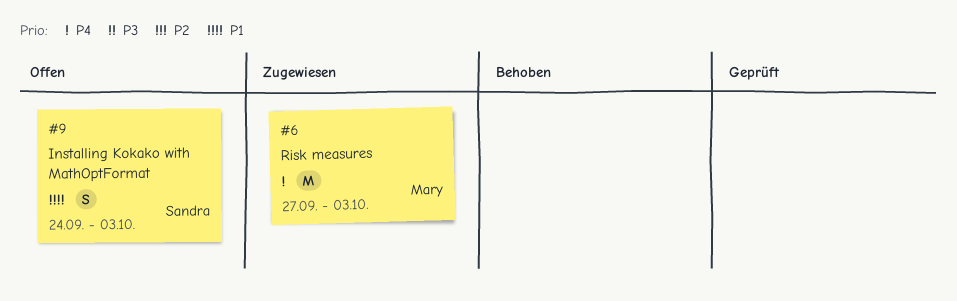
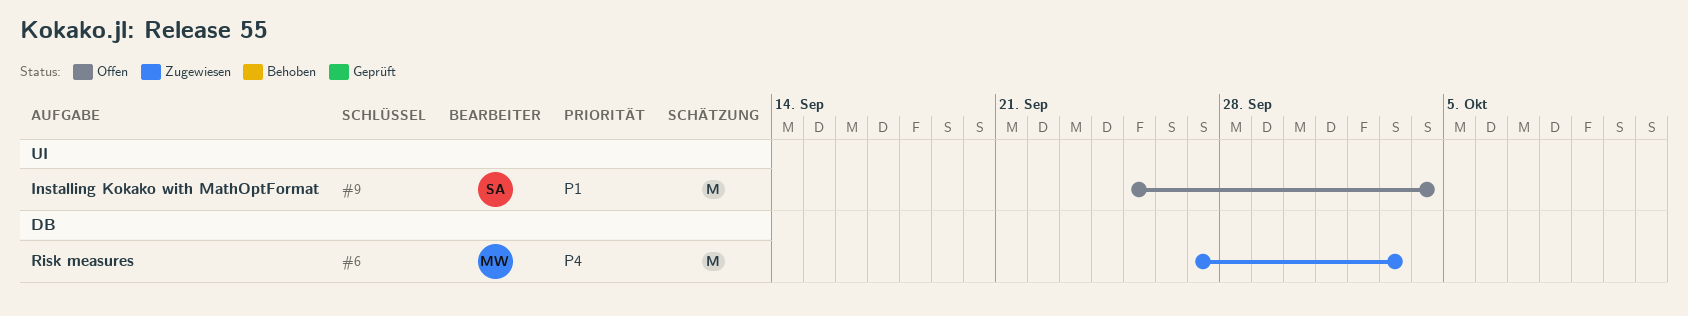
#9, estimate: S -> M
#9, start: Sep 24 -> Sep 25
#9, due: Oct 3 -> Oct 4

